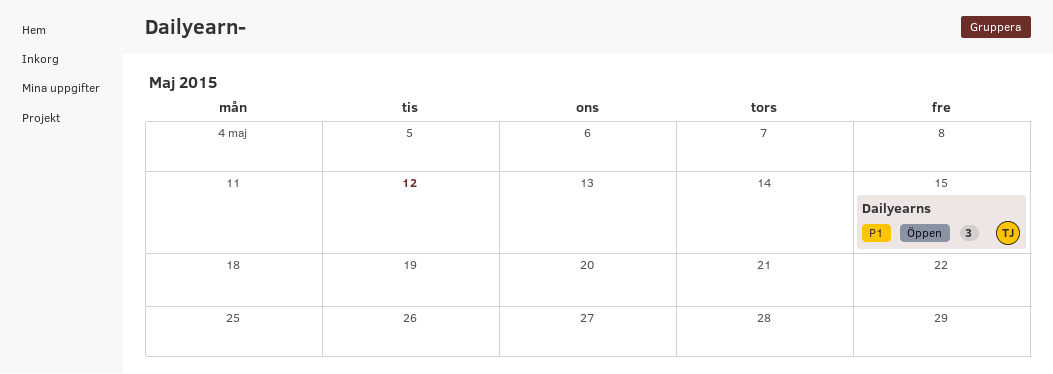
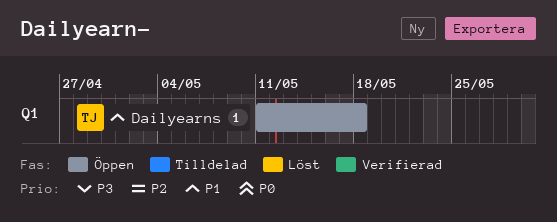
Dailyearns, estimate: 3 -> 1
Dailyearns, due: May 15 -> May 18

